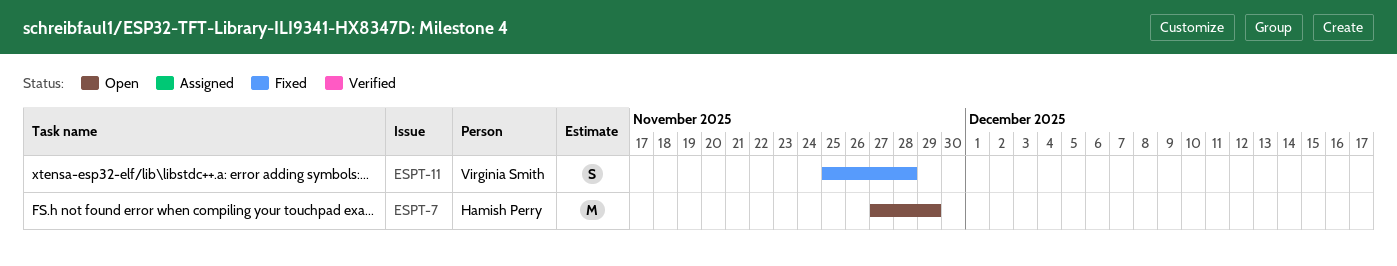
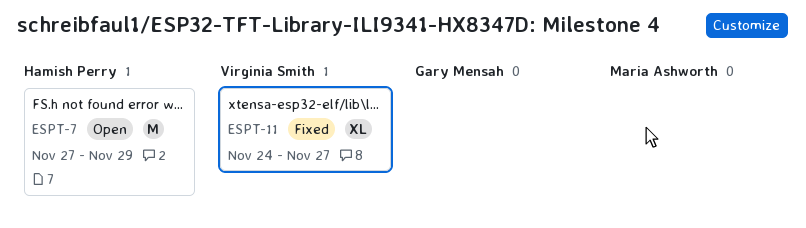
ESPT-11, estimate: S -> XL
ESPT-11, start: Nov 25 -> Nov 24
ESPT-11, due: Nov 28 -> Nov 27

